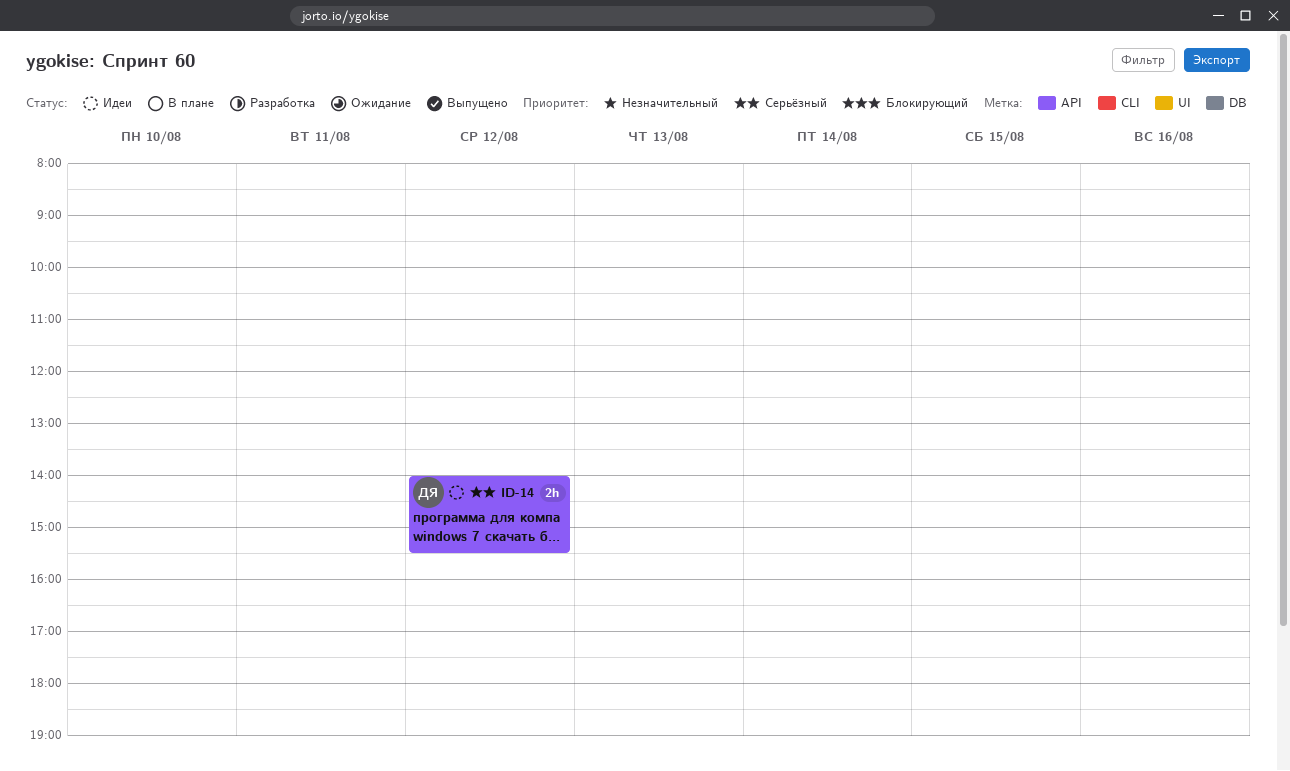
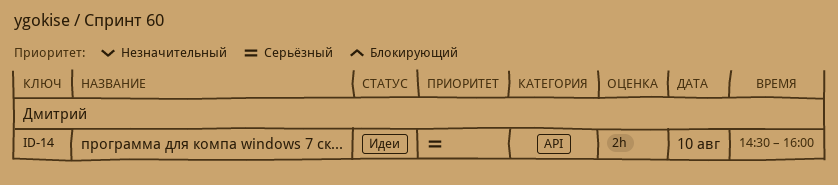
ID-14, day: Aug 12 -> Aug 10
ID-14, begins: 14:00 -> 14:30
ID-14, ends: 15:30 -> 16:00

